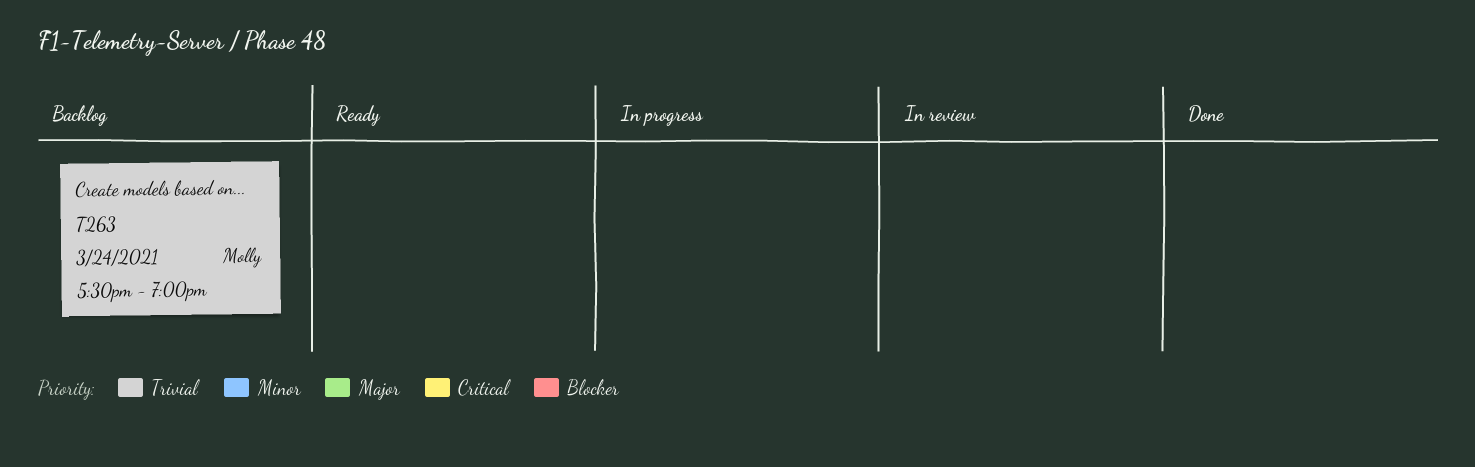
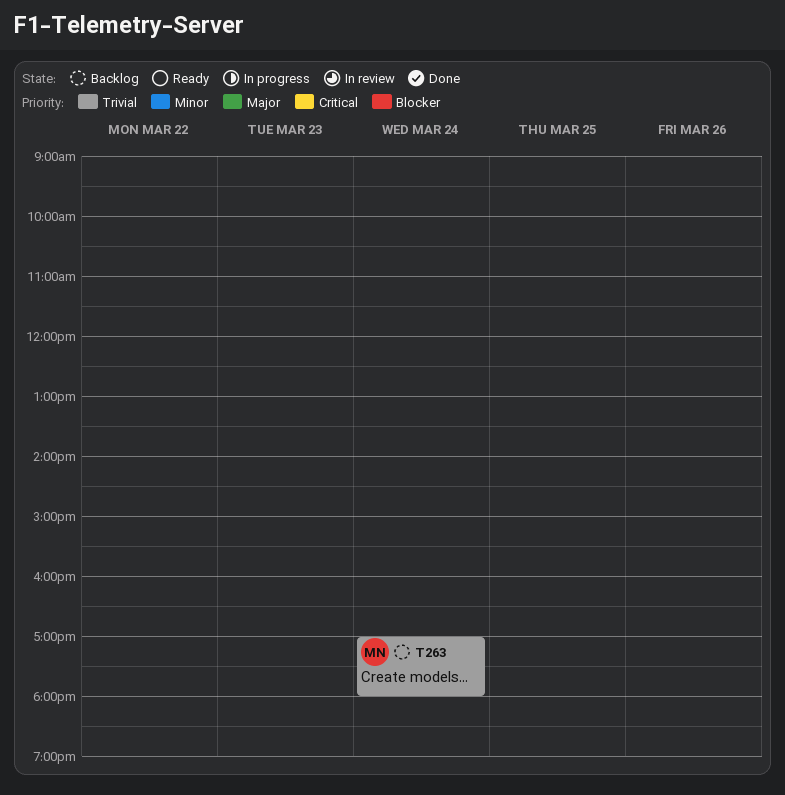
T263, begins: 17:30 -> 17:00
T263, ends: 19:00 -> 18:00

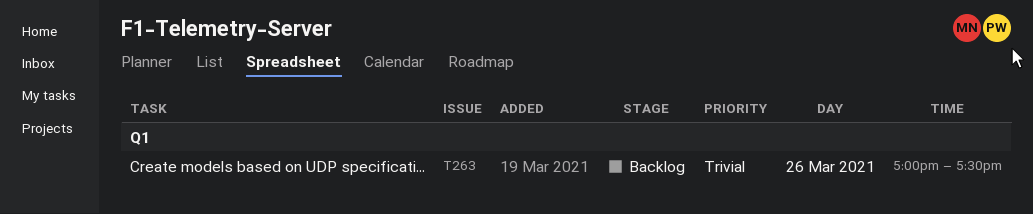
T263, day: Mar 24 -> Mar 26
T263, ends: 18:00 -> 17:30

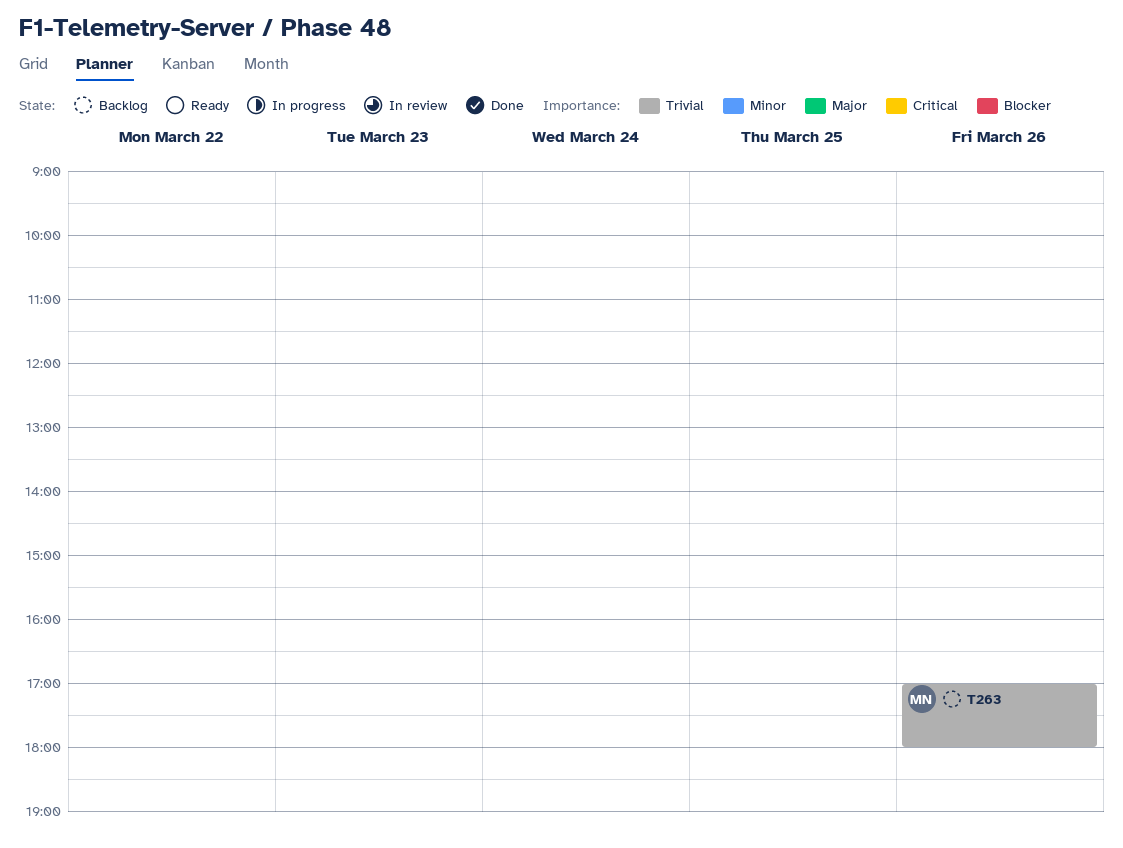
T263, ends: 17:30 -> 18:00

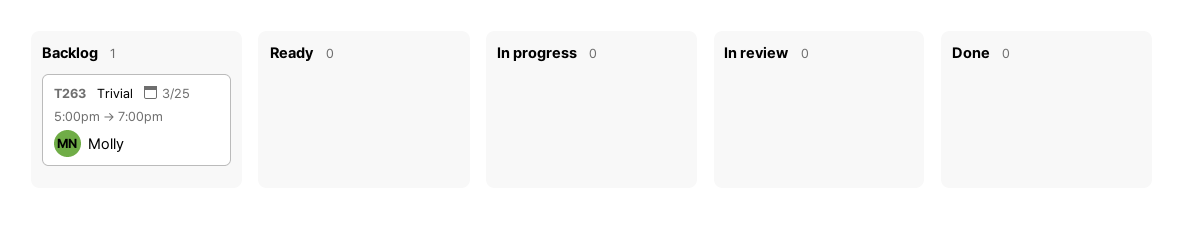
T263, day: Mar 26 -> Mar 25
T263, ends: 18:00 -> 19:00

